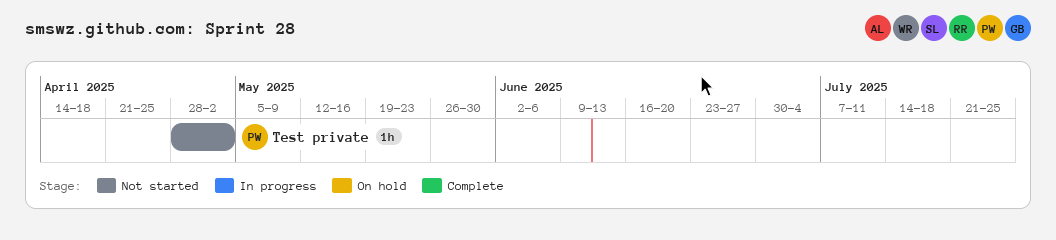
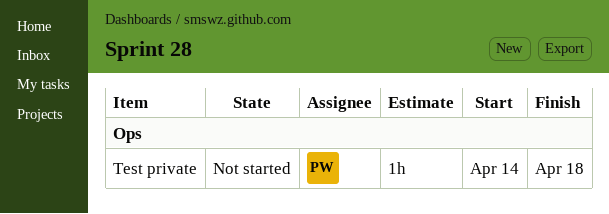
Test private, start: Apr 28 -> Apr 14
Test private, due: May 2 -> Apr 18

